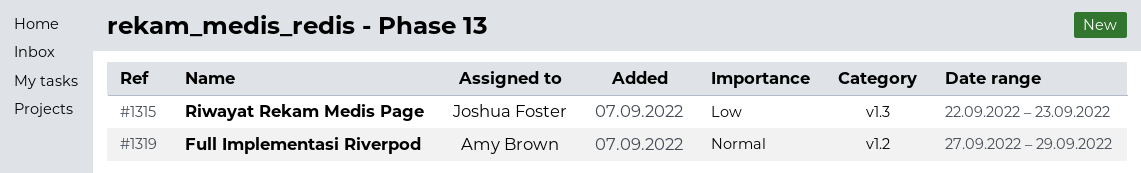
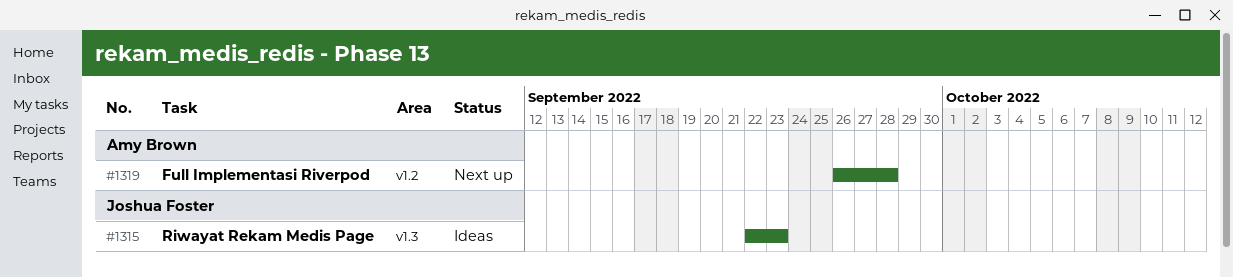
#1319, start: Sep 27 -> Sep 26
#1319, due: Sep 29 -> Sep 28

